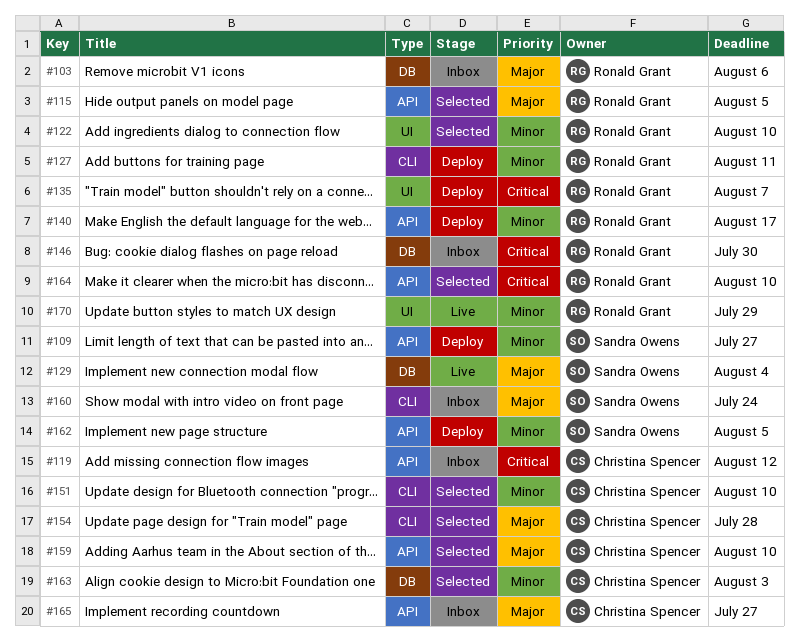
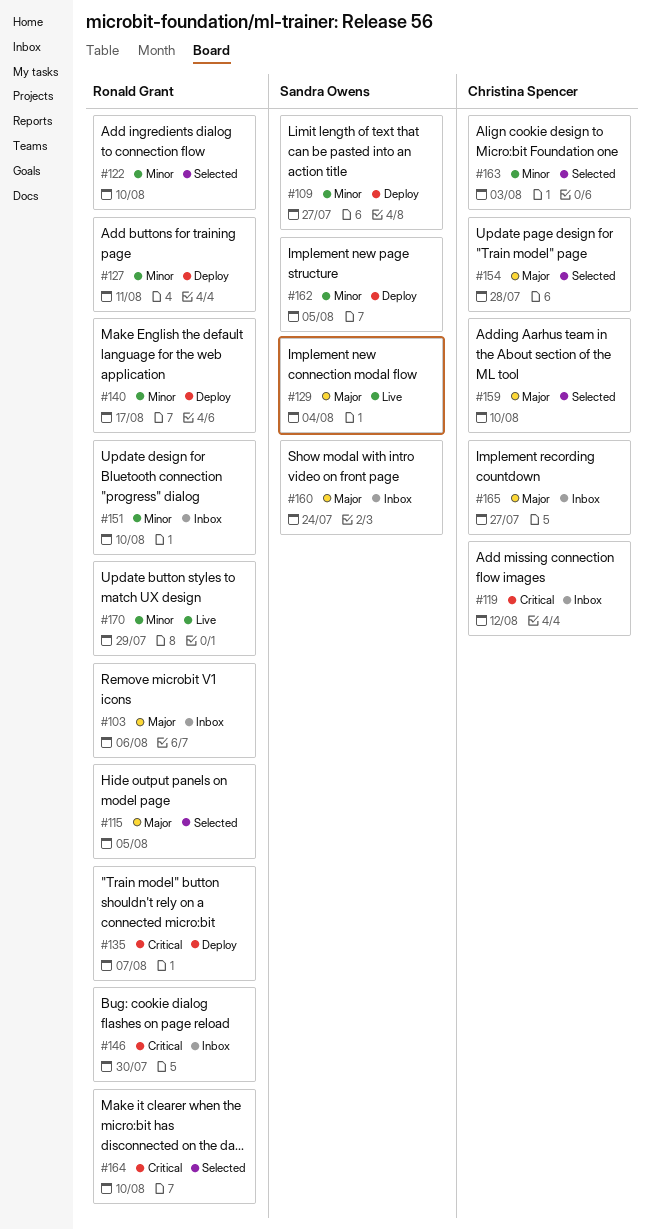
#151, status: Selected -> Inbox
#151, owner: Christina Spencer -> Ronald Grant

